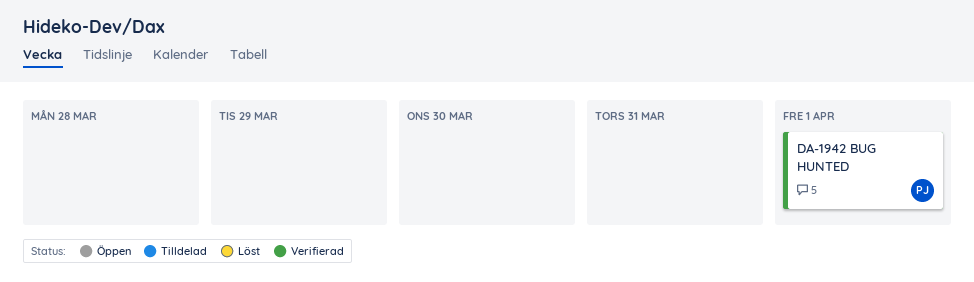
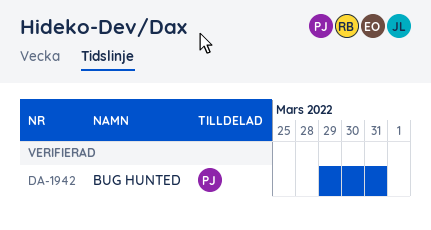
DA-1942, due: Apr 1 -> Mar 31

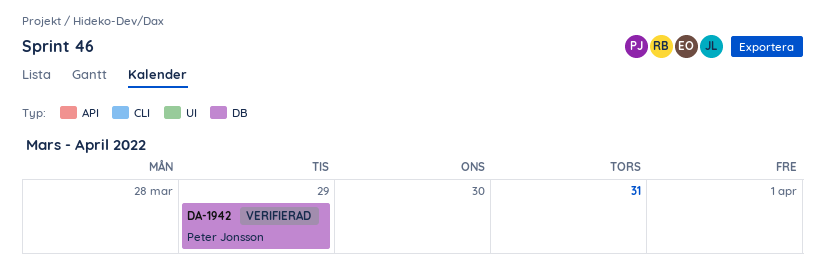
DA-1942, due: Mar 31 -> Mar 29

